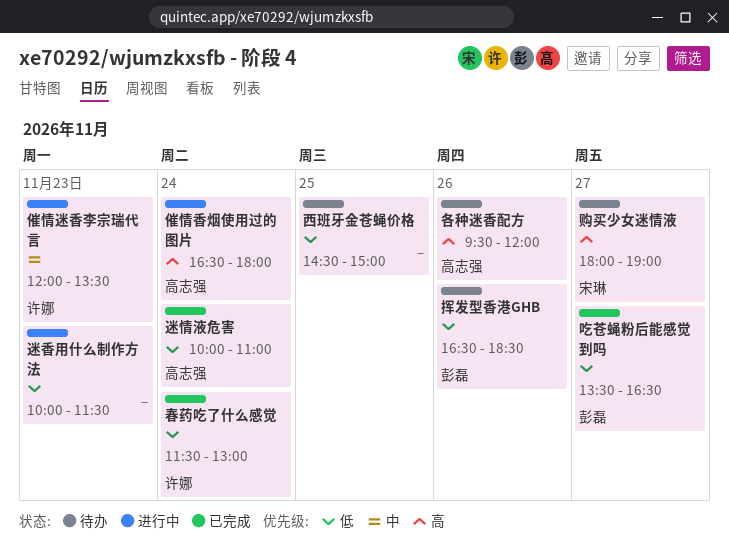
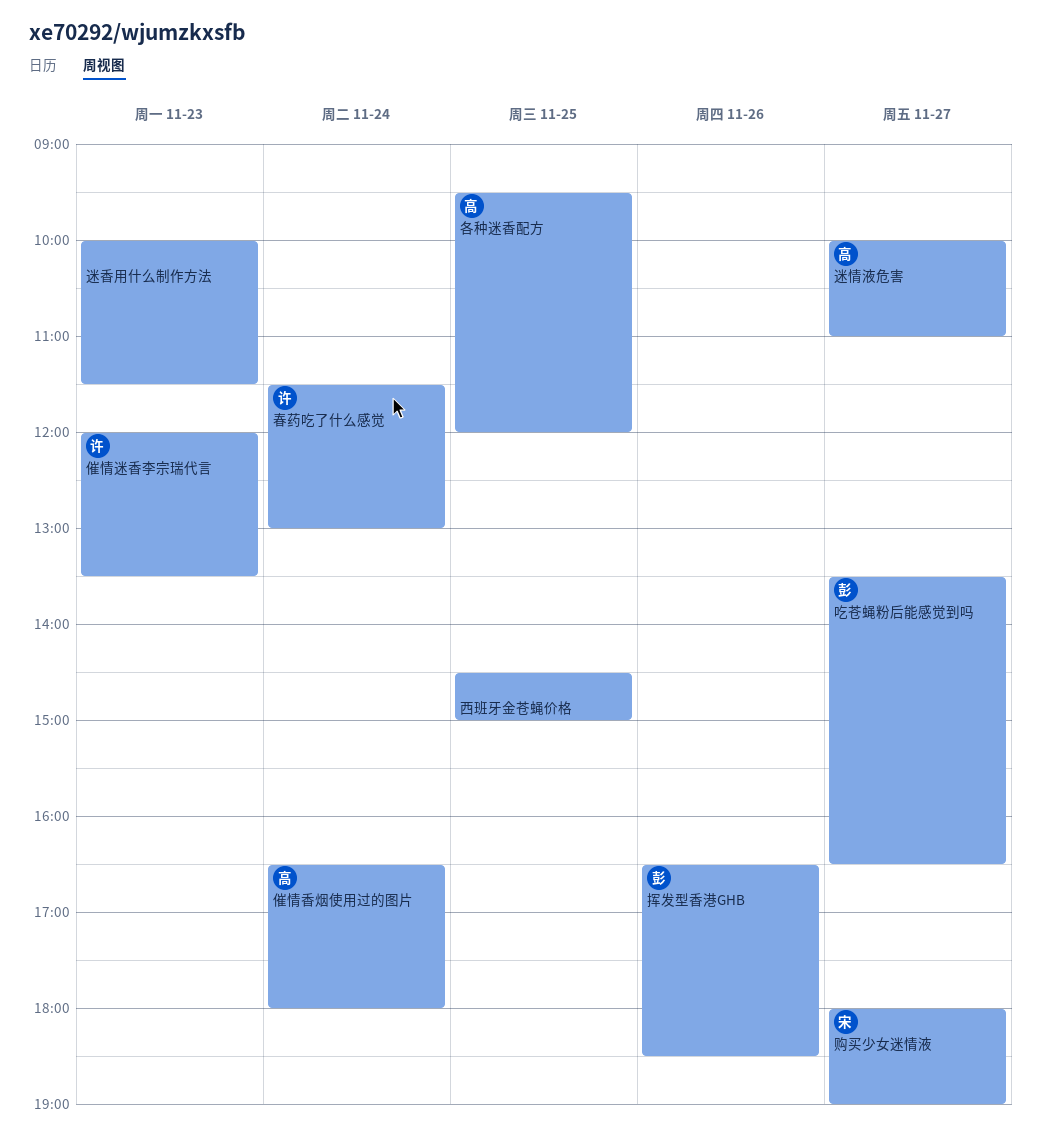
各种迷香配方, day: Nov 26 -> Nov 25
迷情液危害, day: Nov 24 -> Nov 27

